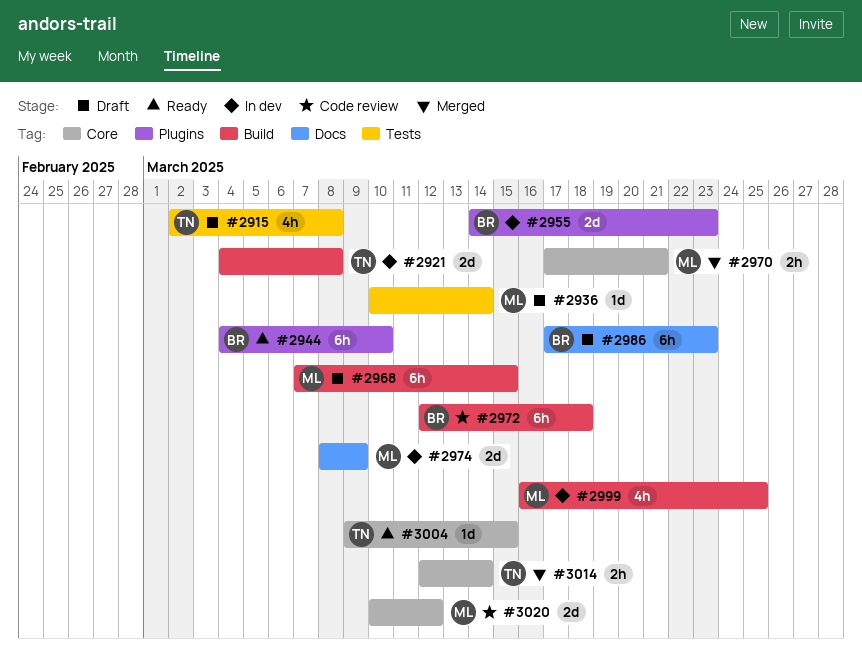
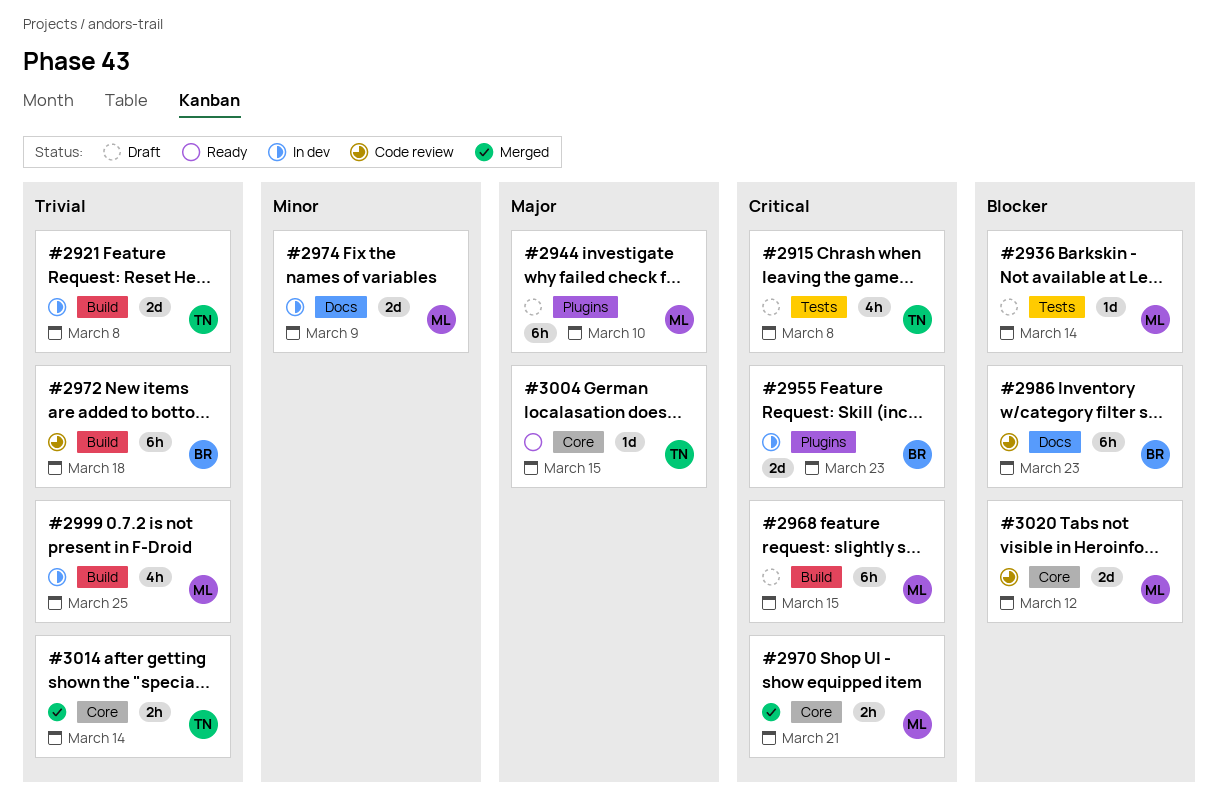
#2944, status: Ready -> Draft
#2944, owner: BR -> ML
#2986, status: Draft -> Code review

